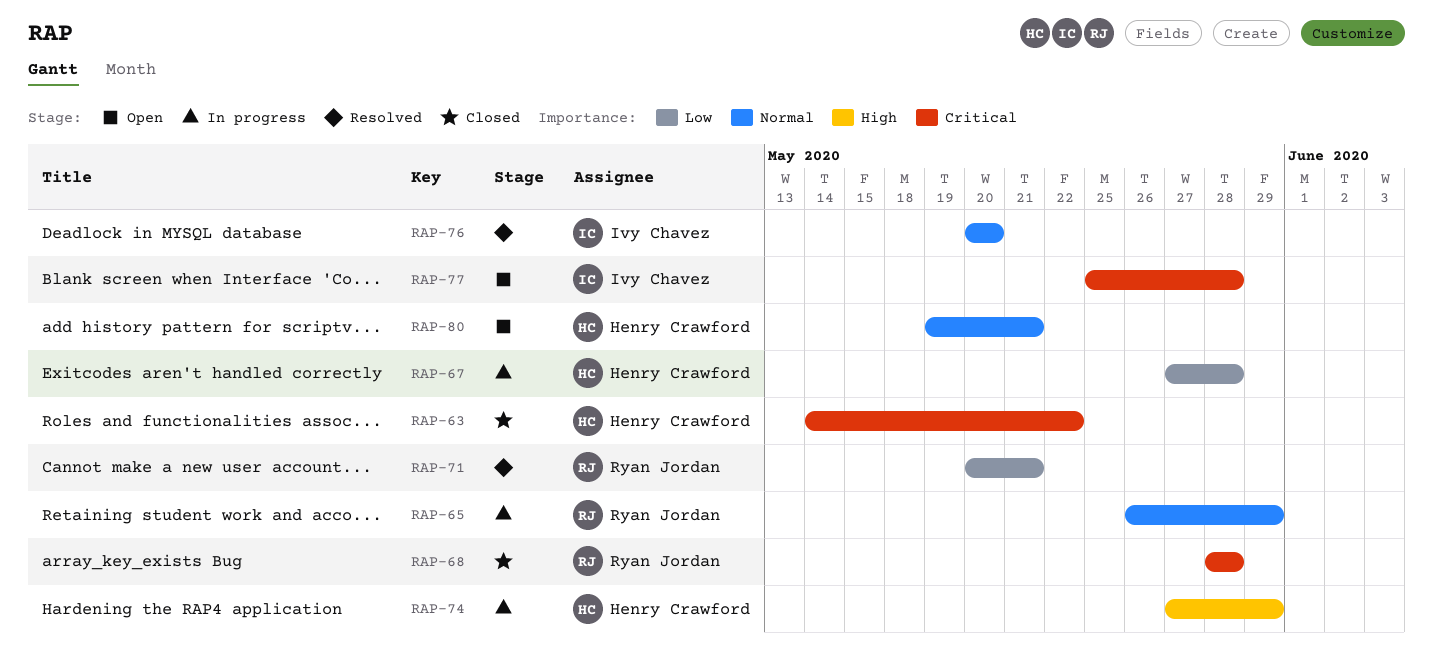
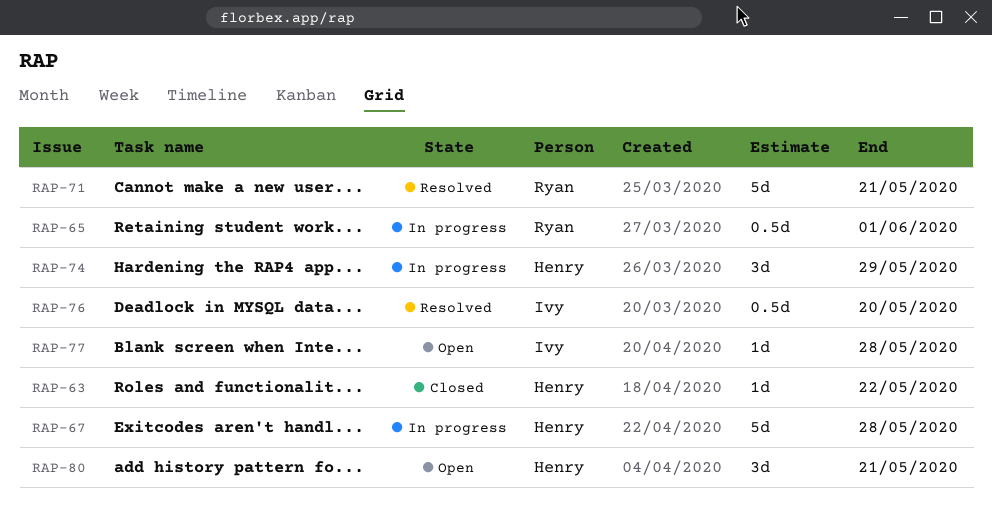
RAP-65, due: May 29 -> Jun 1
RAP-68: present -> none

